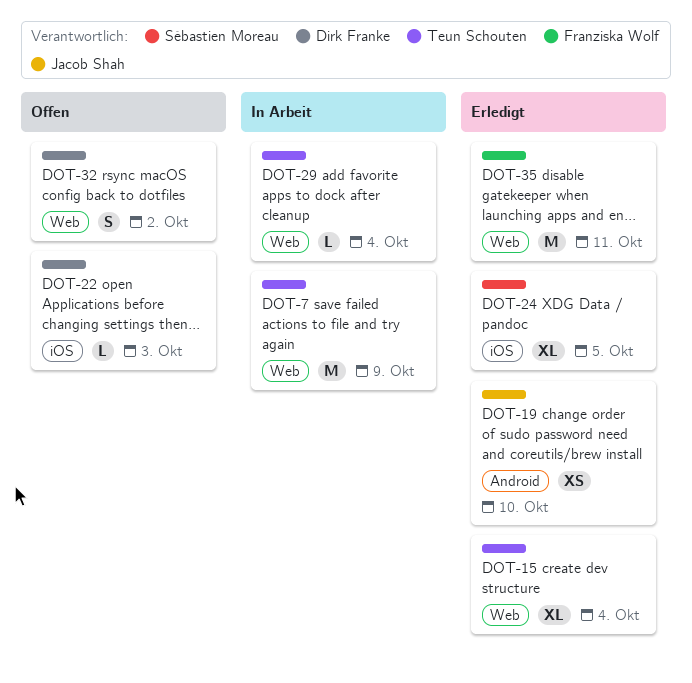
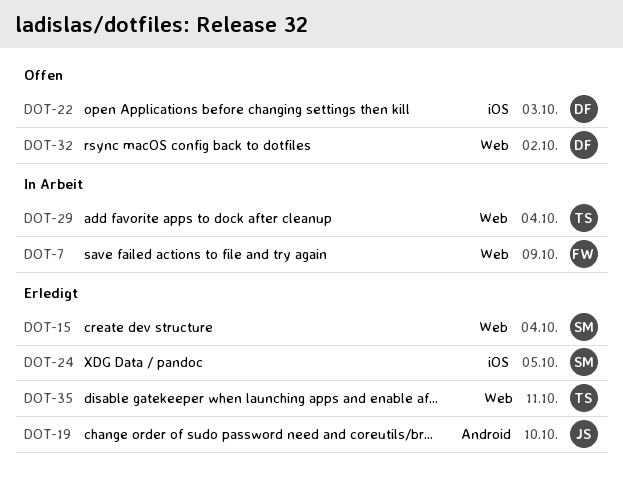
DOT-7, owner: Teun Schouten -> Franziska Wolf
DOT-15, owner: Teun Schouten -> Sébastien Moreau
DOT-35, owner: Franziska Wolf -> Teun Schouten

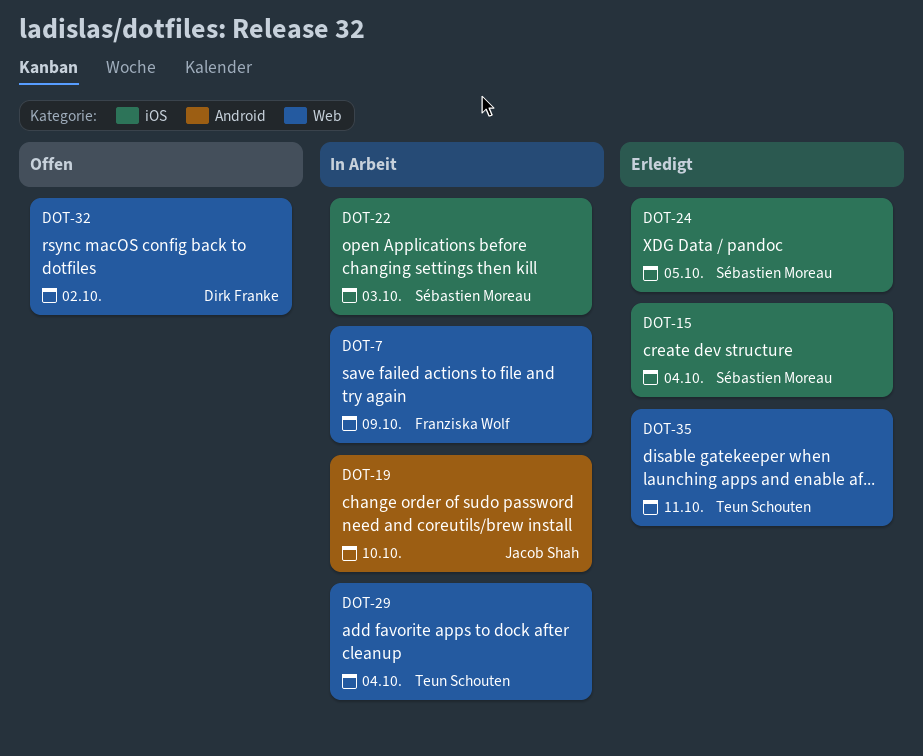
DOT-15, label: Web -> iOS
DOT-19, status: Erledigt -> In Arbeit
DOT-22, status: Offen -> In Arbeit
DOT-22, owner: Dirk Franke -> Sébastien Moreau

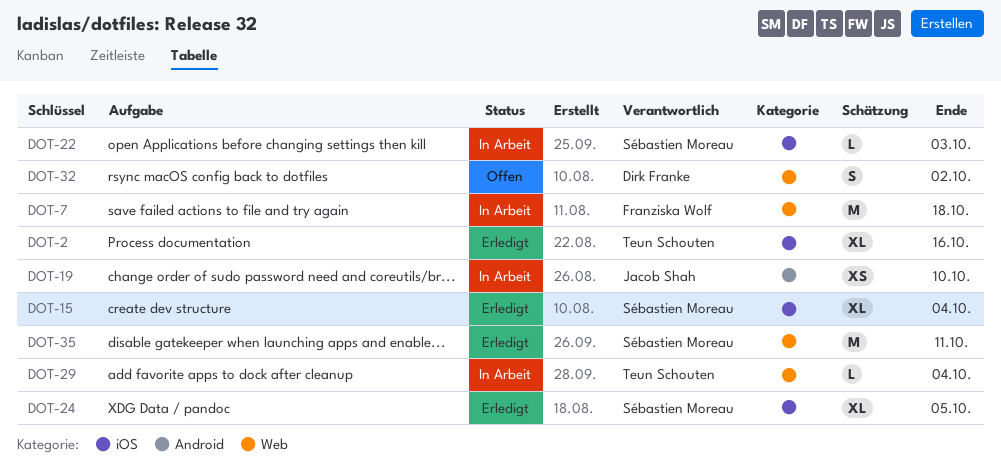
DOT-2: none -> present
DOT-7, due: Oct 9 -> Oct 18
DOT-35, owner: Teun Schouten -> Sébastien Moreau

